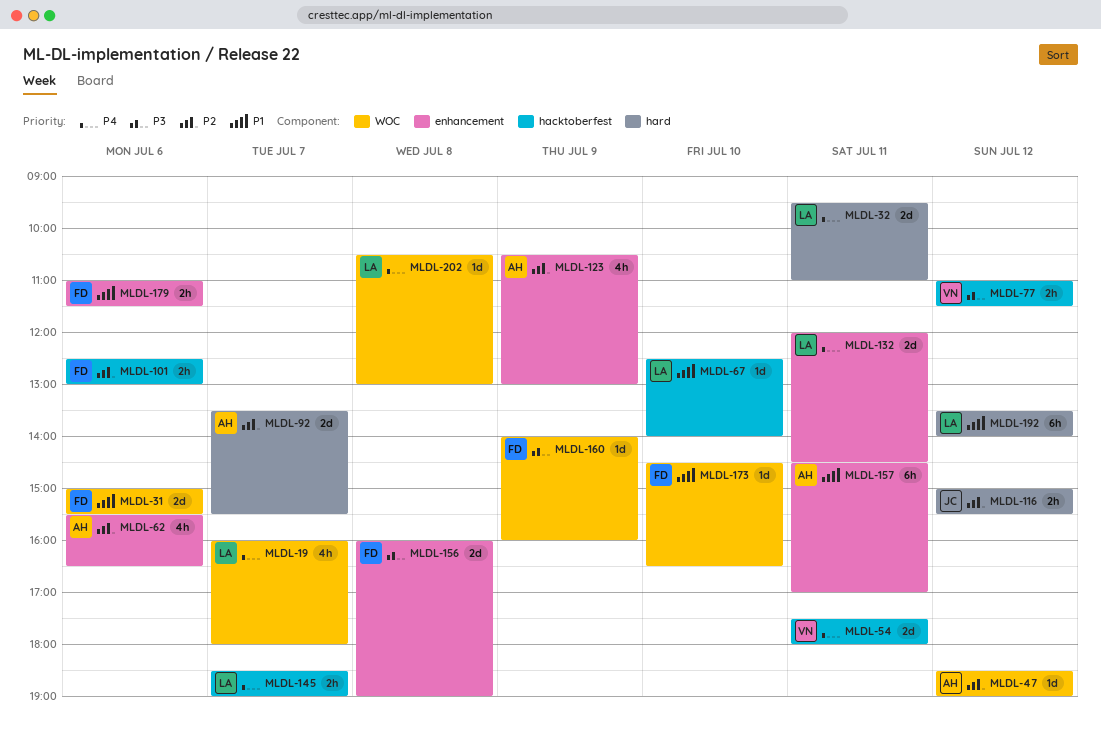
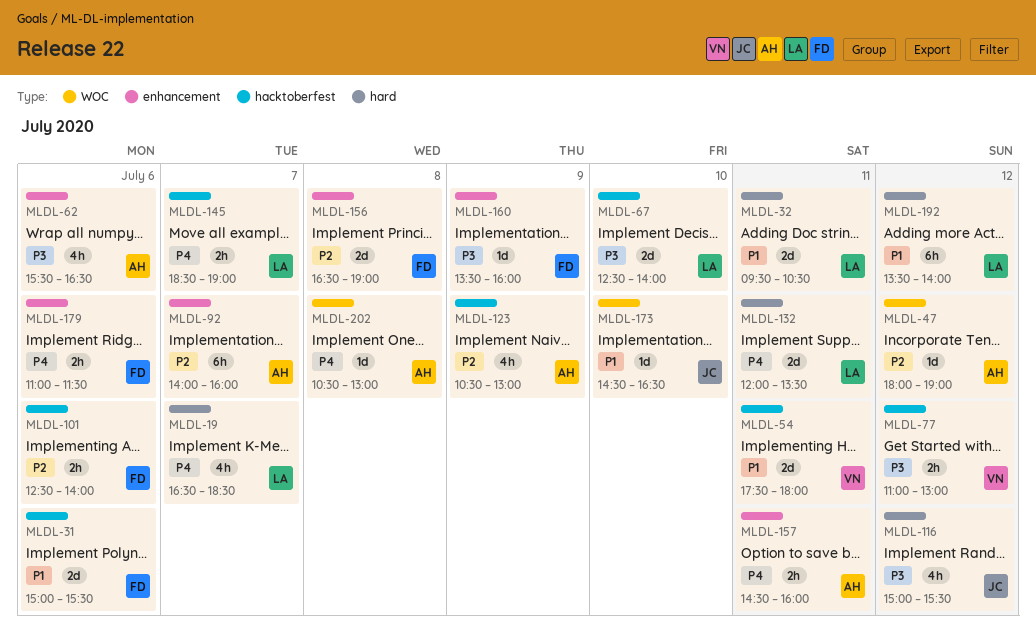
MLDL-19, label: WOC -> hard
MLDL-19, begins: 16:00 -> 16:30
MLDL-19, ends: 18:00 -> 18:30
MLDL-31, label: WOC -> hacktoberfest
MLDL-32, priority: P4 -> P1
MLDL-32, ends: 11:00 -> 10:30
MLDL-47, begins: 18:30 -> 18:00
MLDL-54, priority: P4 -> P1
MLDL-62, priority: P2 -> P3
MLDL-67, priority: P1 -> P3
MLDL-67, estimate: 1d -> 2d
MLDL-77, ends: 11:30 -> 13:00
MLDL-92, label: hard -> enhancement
MLDL-92, estimate: 2d -> 6h
MLDL-92, begins: 13:30 -> 14:00
MLDL-92, ends: 15:30 -> 16:00
MLDL-101, ends: 13:00 -> 14:00
MLDL-116, priority: P2 -> P3
MLDL-116, estimate: 2h -> 4h
MLDL-123, label: enhancement -> hacktoberfest
MLDL-132, label: enhancement -> hard
MLDL-132, ends: 14:30 -> 13:30
MLDL-156, priority: P3 -> P2
MLDL-156, begins: 16:00 -> 16:30
MLDL-157, priority: P1 -> P4
MLDL-157, estimate: 6h -> 2h
MLDL-157, ends: 17:00 -> 16:00
MLDL-160, label: WOC -> enhancement
MLDL-160, begins: 14:00 -> 13:30
MLDL-173, owner: FD -> JC
MLDL-179, priority: P1 -> P4
MLDL-202, owner: LA -> AH

